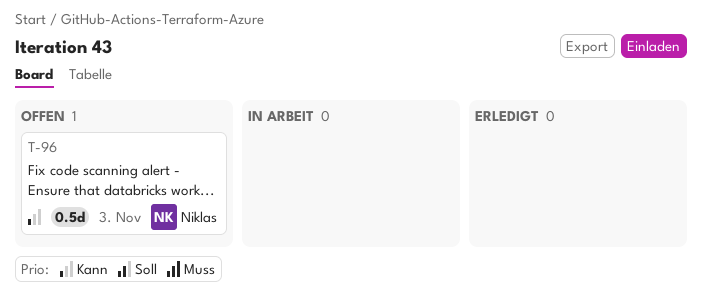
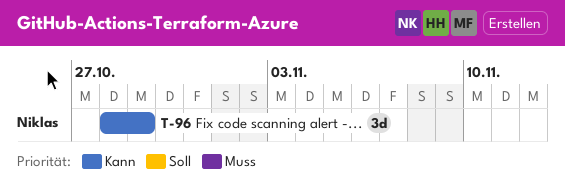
T-96, estimate: 0.5d -> 3d
T-96, due: Nov 3 -> Oct 29

